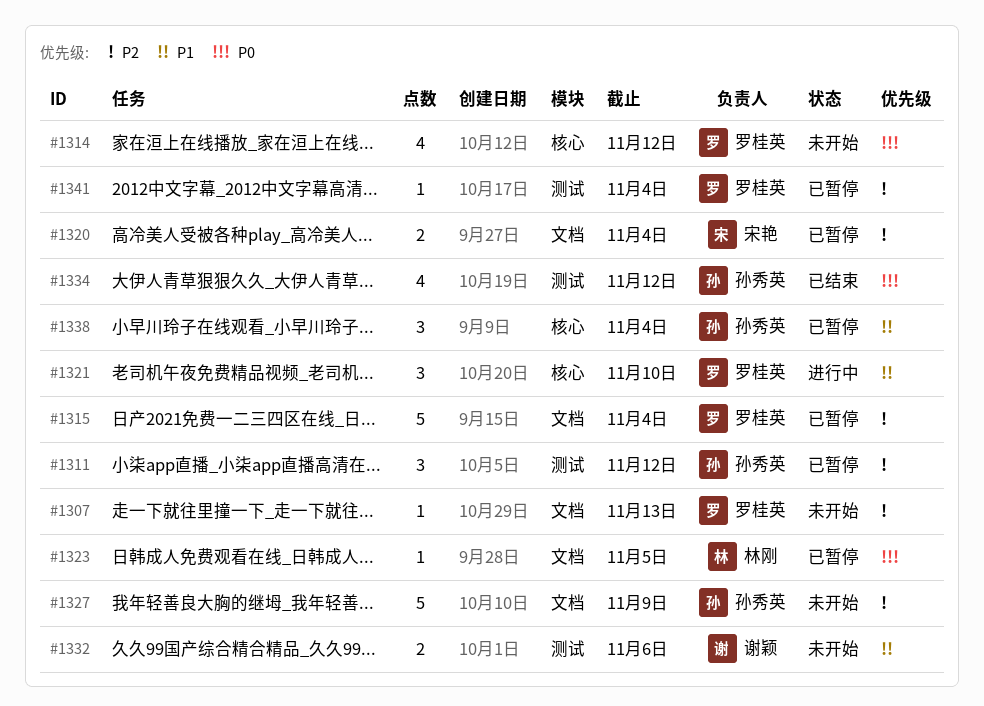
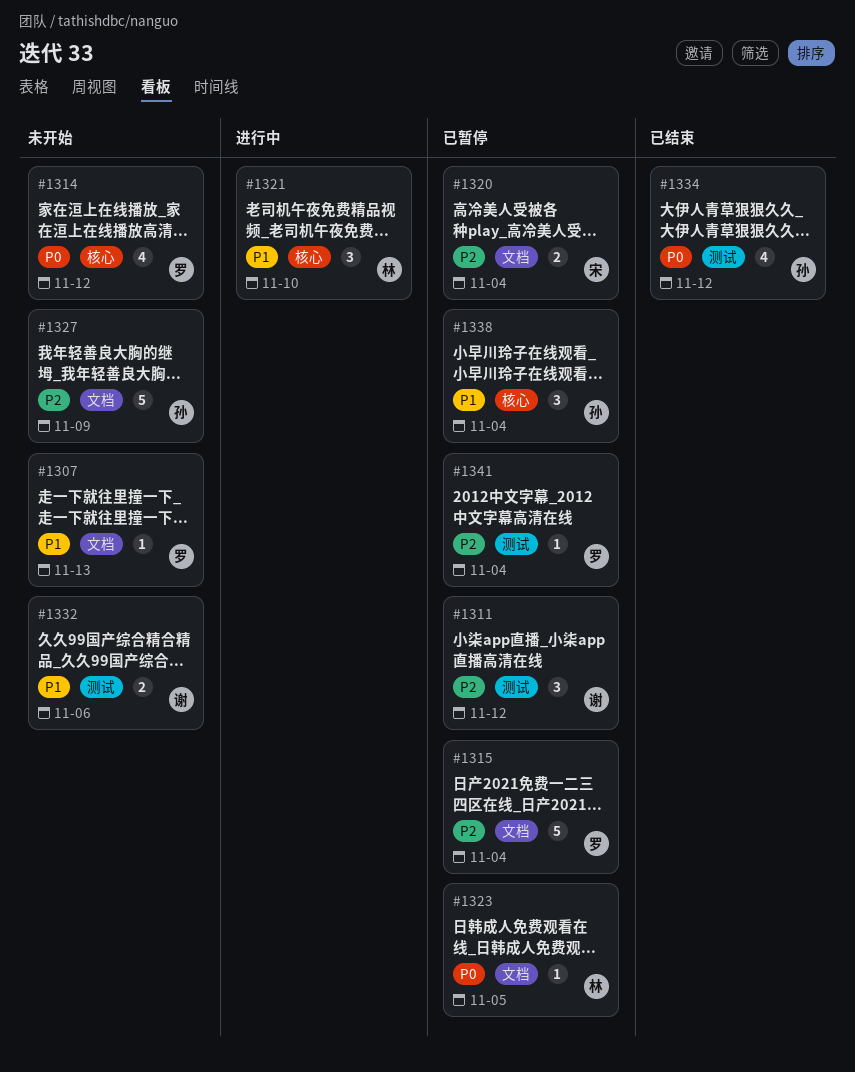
#1307, priority: P2 -> P1
#1311, owner: 孙秀英 -> 谢颖
#1321, owner: 罗桂英 -> 林刚

